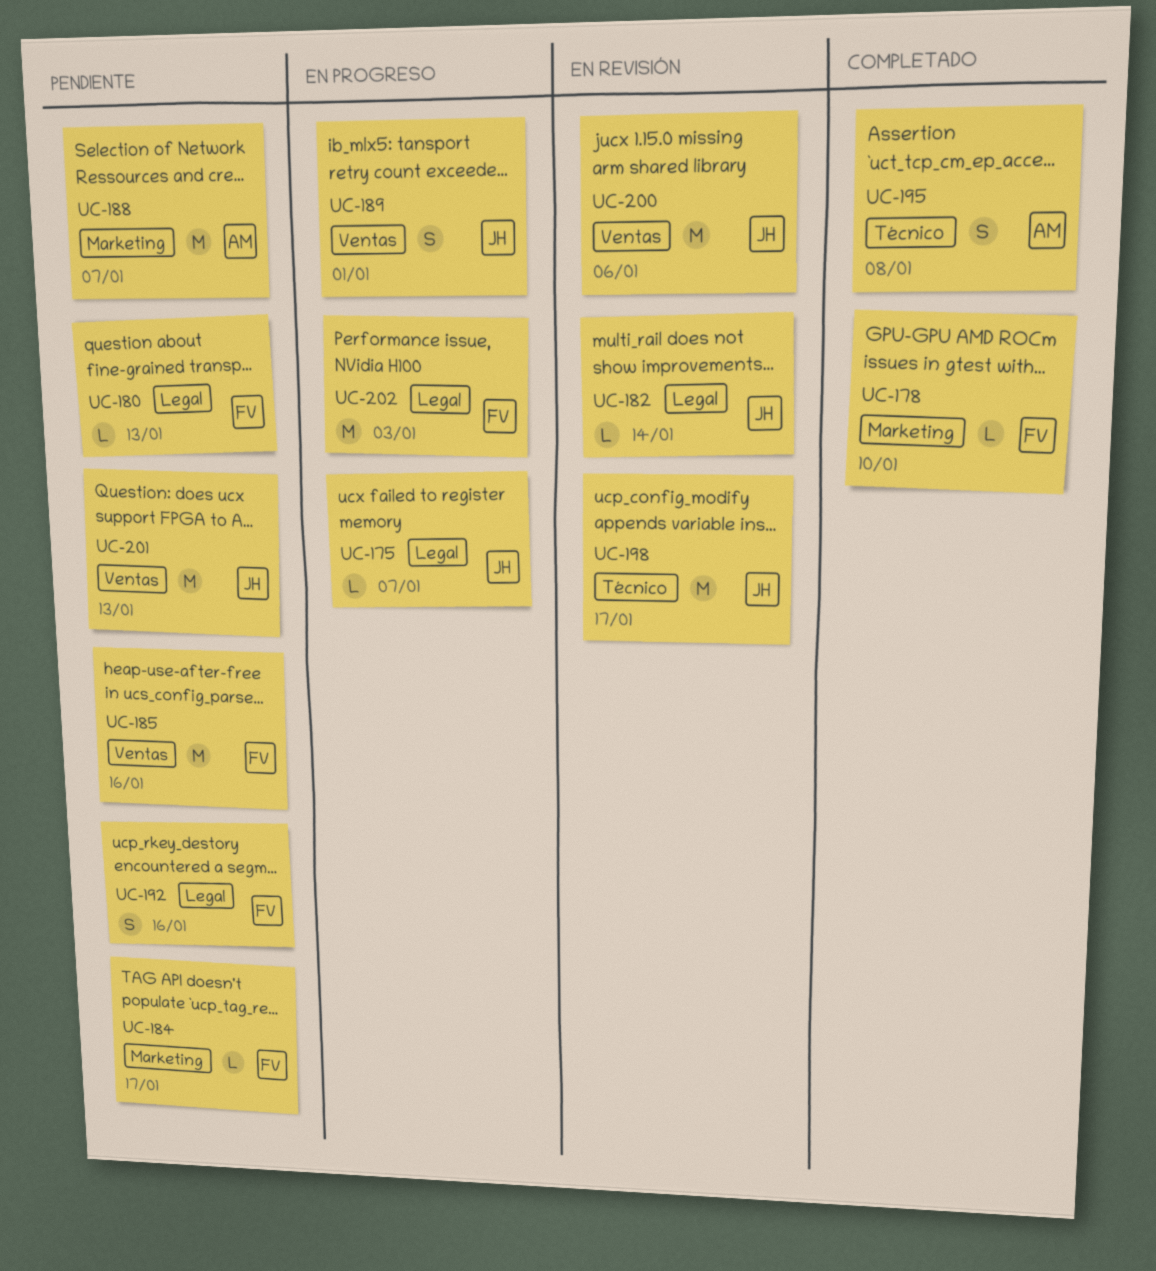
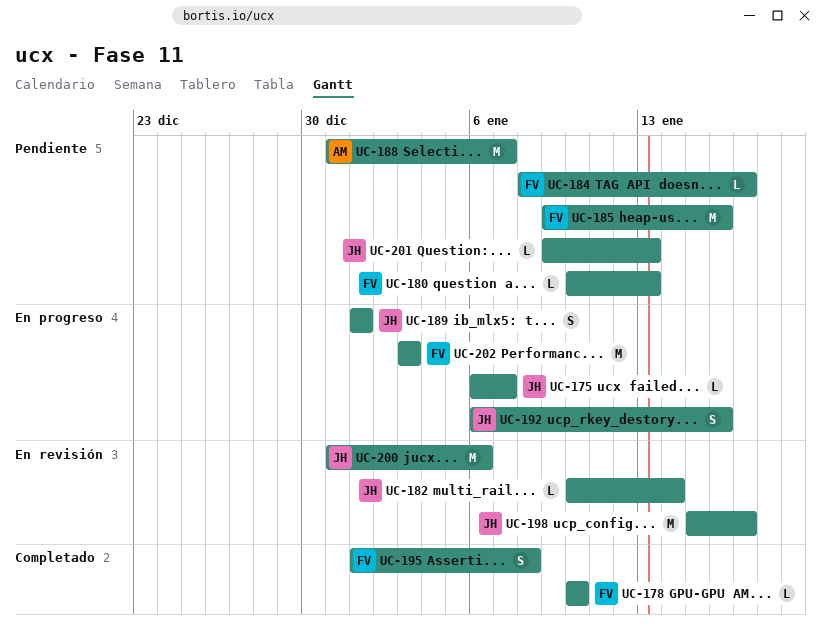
UC-192, status: Pendiente -> En progreso
UC-192, owner: FV -> JH
UC-195, owner: AM -> FV
UC-201, estimate: M -> L

